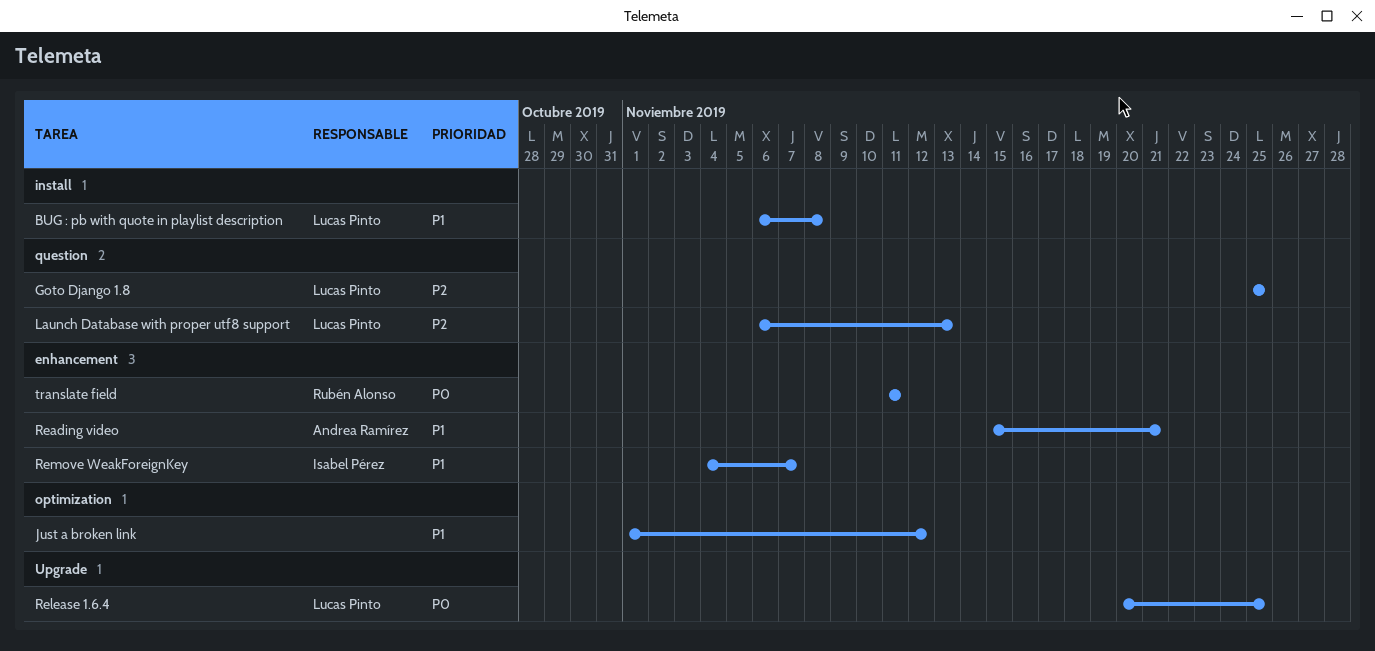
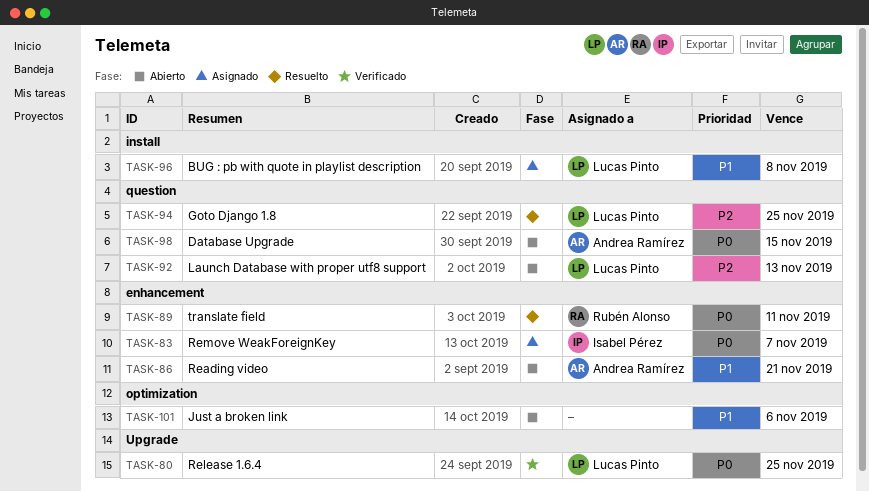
Database Upgrade: none -> present
Just a broken link, due: Nov 12 -> Nov 6
Remove WeakForeignKey, priority: P1 -> P0

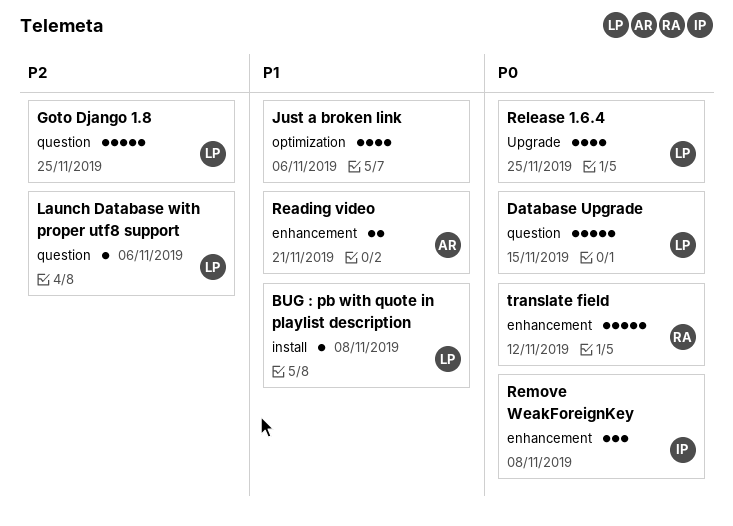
Database Upgrade, owner: Andrea Ramírez -> Lucas Pinto
Launch Database with proper utf8 support, due: Nov 13 -> Nov 6
Remove WeakForeignKey, due: Nov 7 -> Nov 8
translate field, due: Nov 11 -> Nov 12

